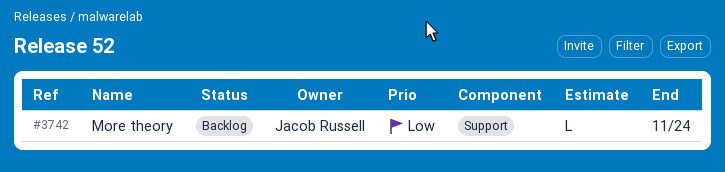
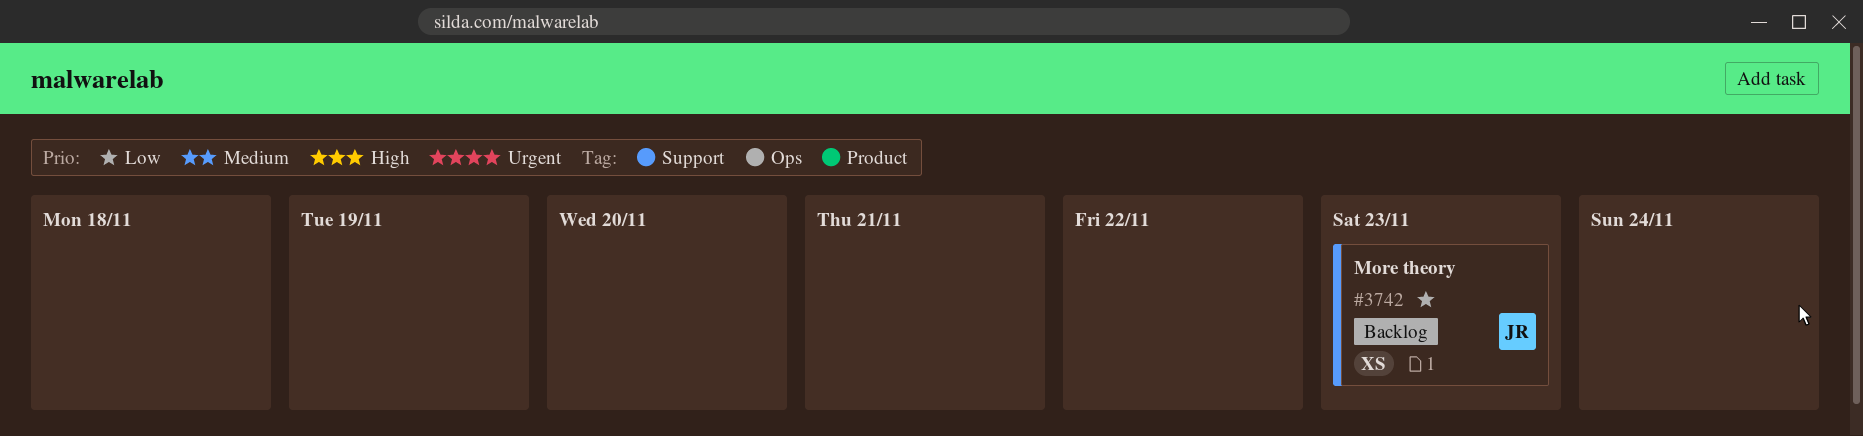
#3742, estimate: L -> XS
#3742, due: Nov 24 -> Nov 23

